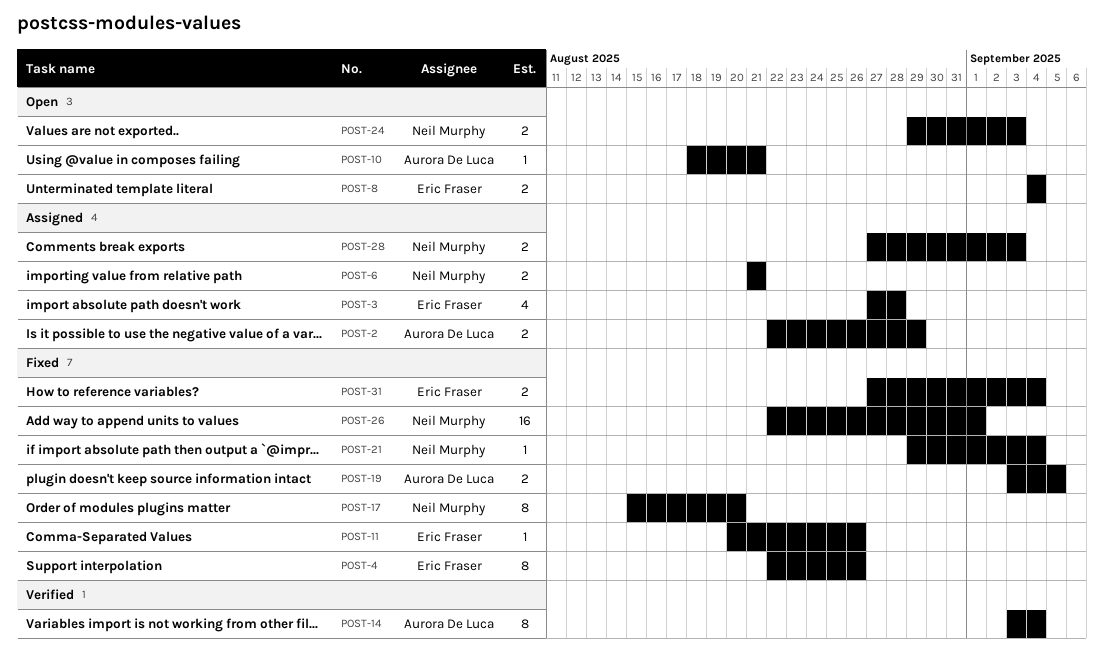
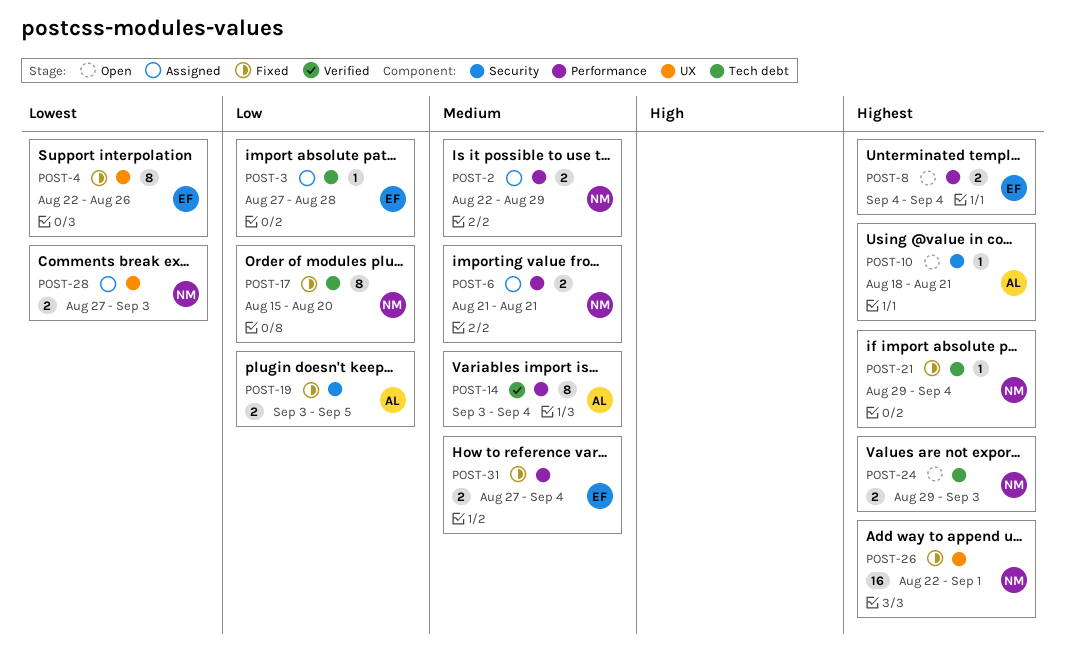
POST-2, owner: Aurora De Luca -> Neil Murphy
POST-3, estimate: 4 -> 1
POST-11: present -> none

